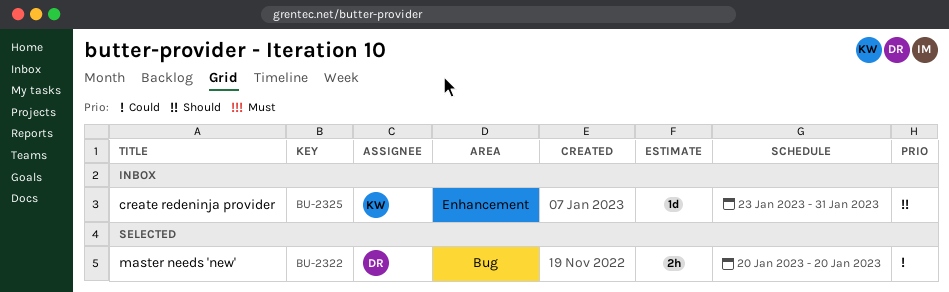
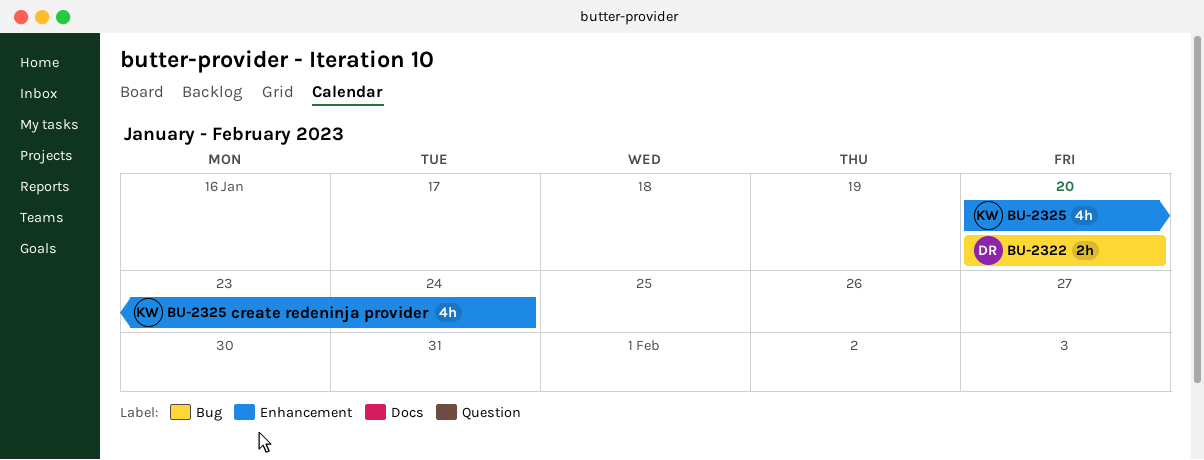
BU-2325, estimate: 1d -> 4h
BU-2325, start: Jan 23 -> Jan 20
BU-2325, due: Jan 31 -> Jan 24

